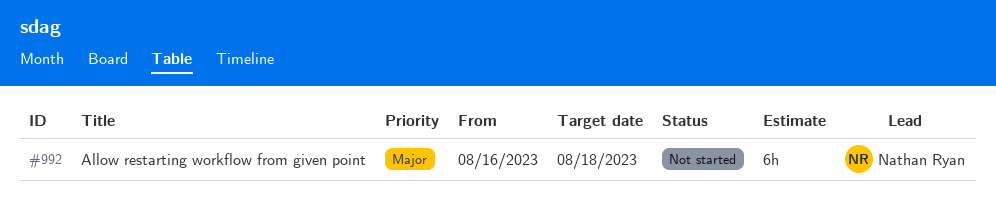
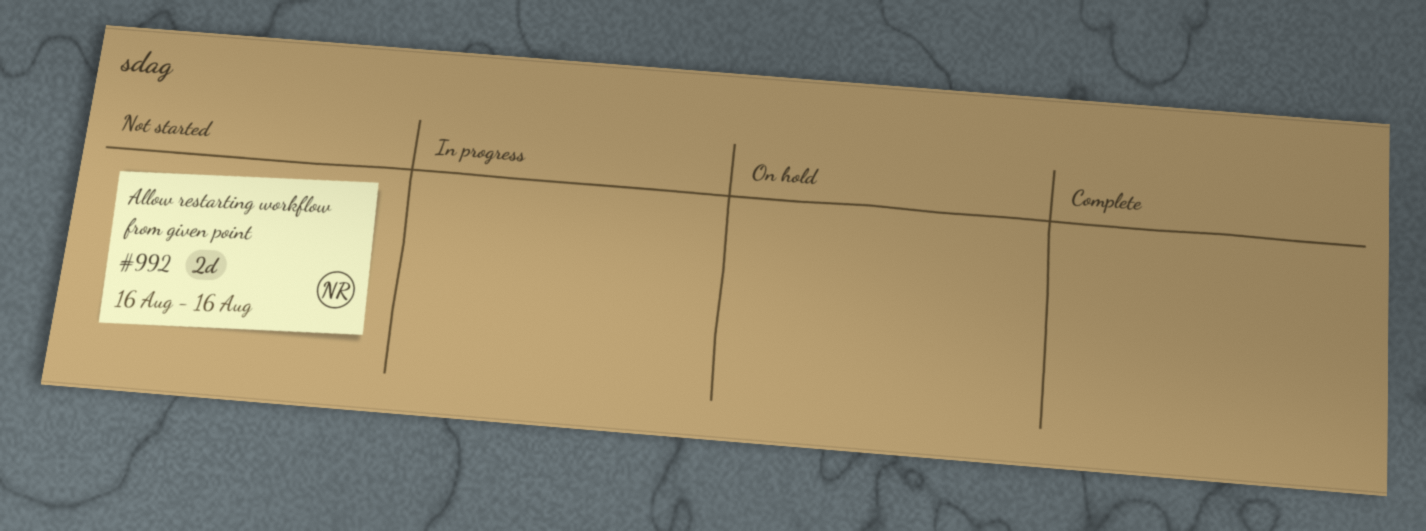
#992, estimate: 6h -> 2d
#992, due: Aug 18 -> Aug 16

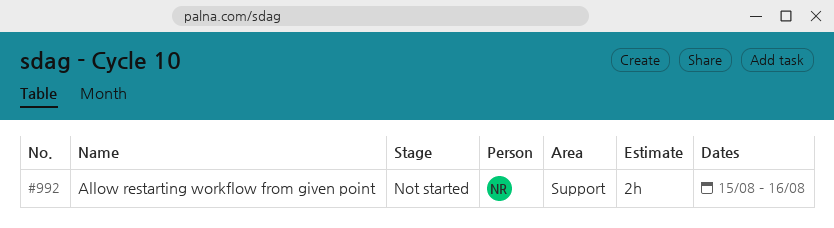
#992, estimate: 2d -> 2h
#992, start: Aug 16 -> Aug 15

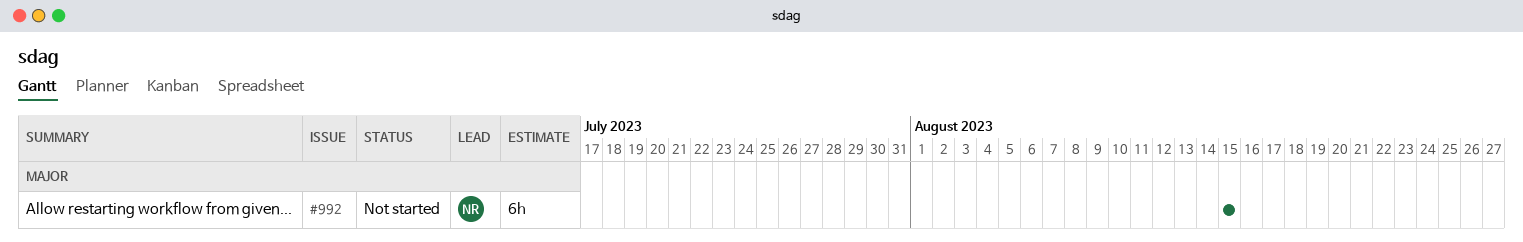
#992, estimate: 2h -> 6h
#992, due: Aug 16 -> Aug 15

